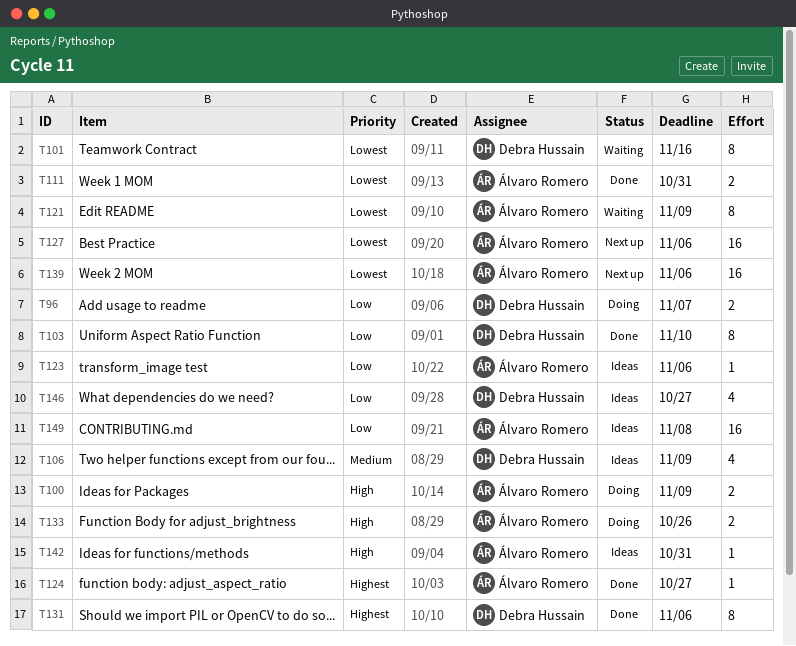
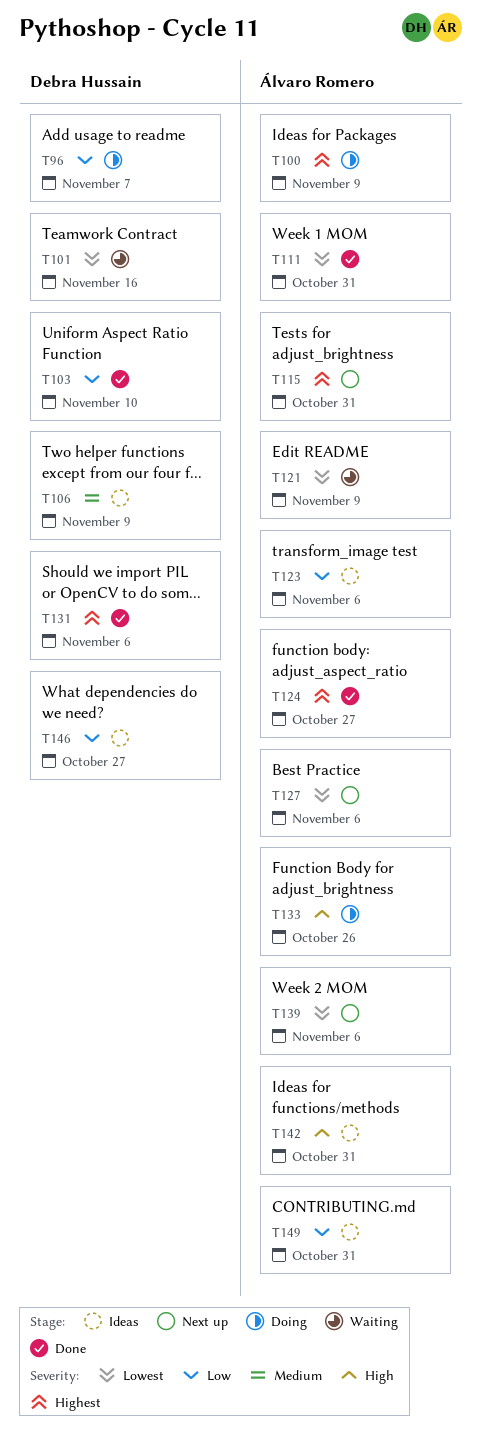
T100, priority: High -> Highest
T115: none -> present
T149, due: Nov 8 -> Oct 31

